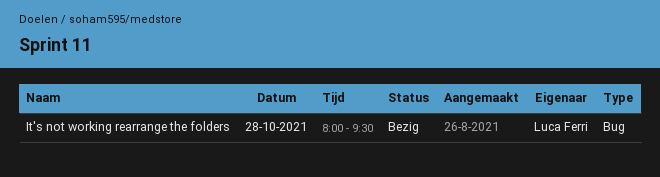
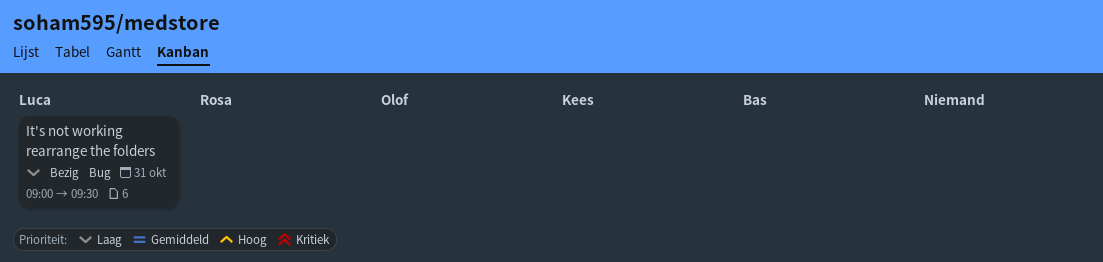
It's not working rearrange the folders, day: Oct 28 -> Oct 31
It's not working rearrange the folders, begins: 08:00 -> 09:00

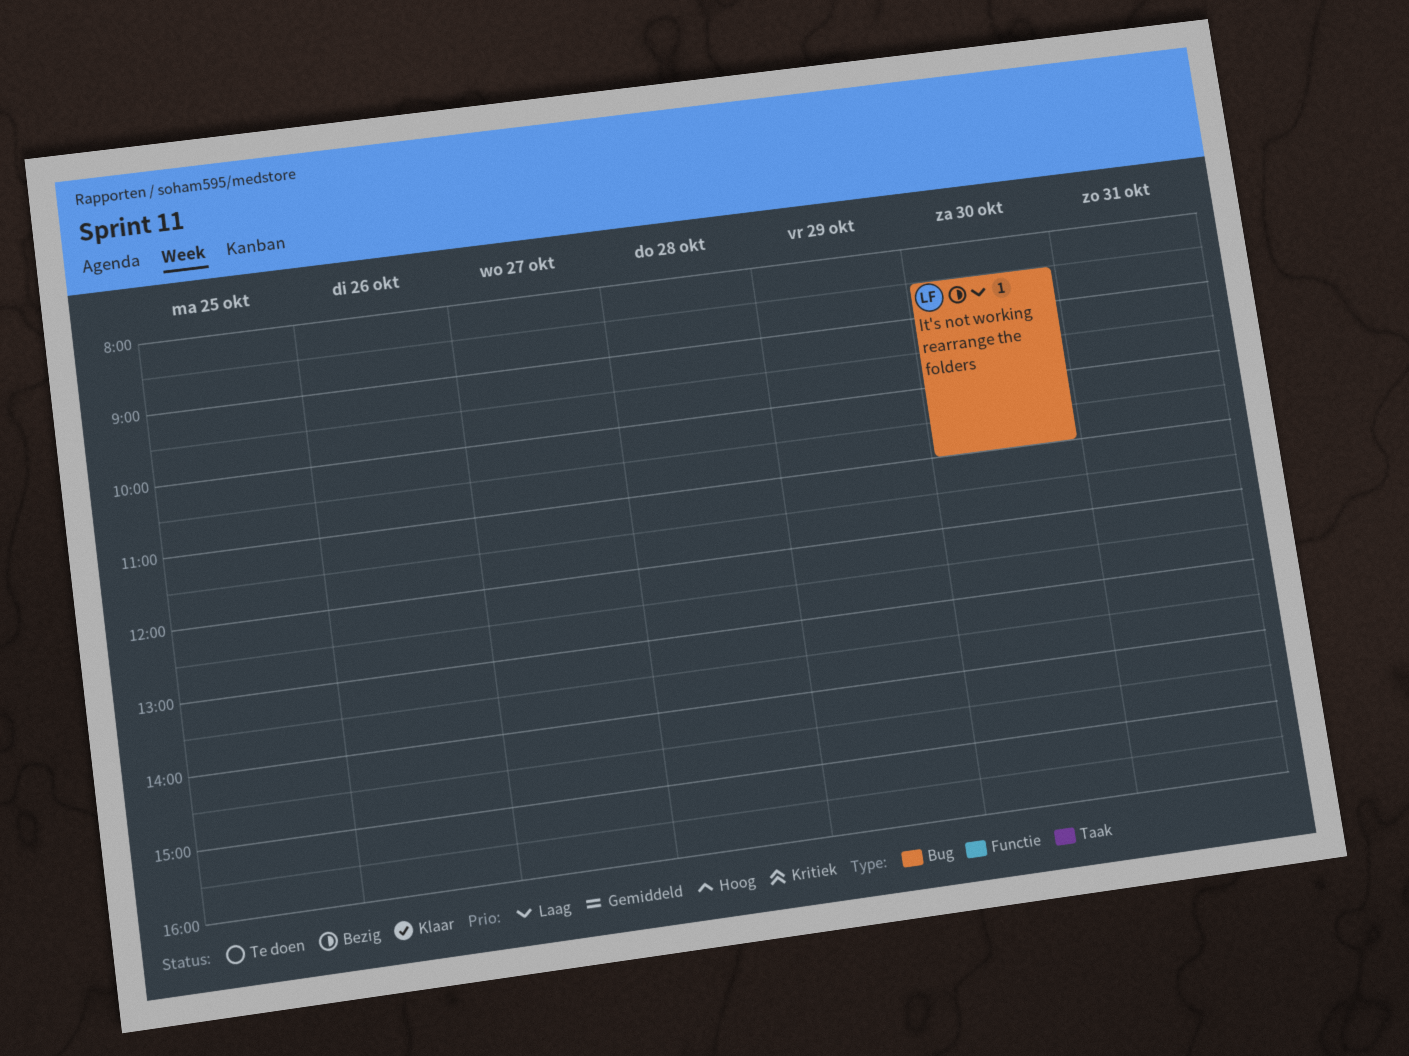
It's not working rearrange the folders, day: Oct 31 -> Oct 30
It's not working rearrange the folders, begins: 09:00 -> 08:30
It's not working rearrange the folders, ends: 09:30 -> 11:00

